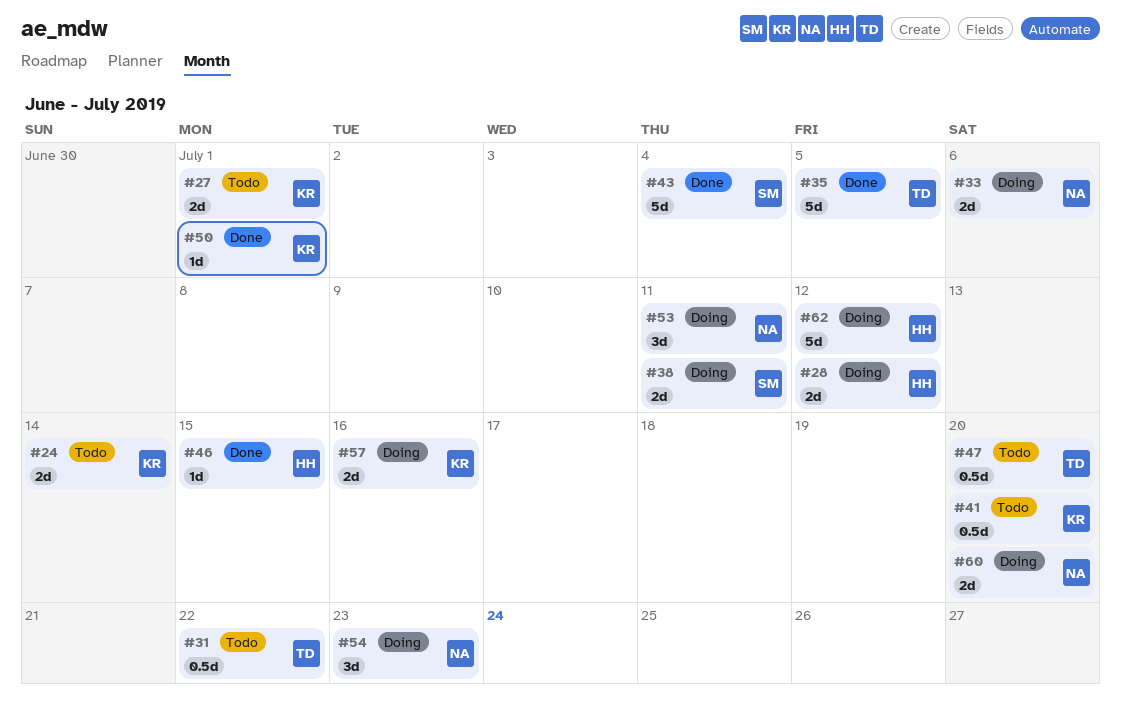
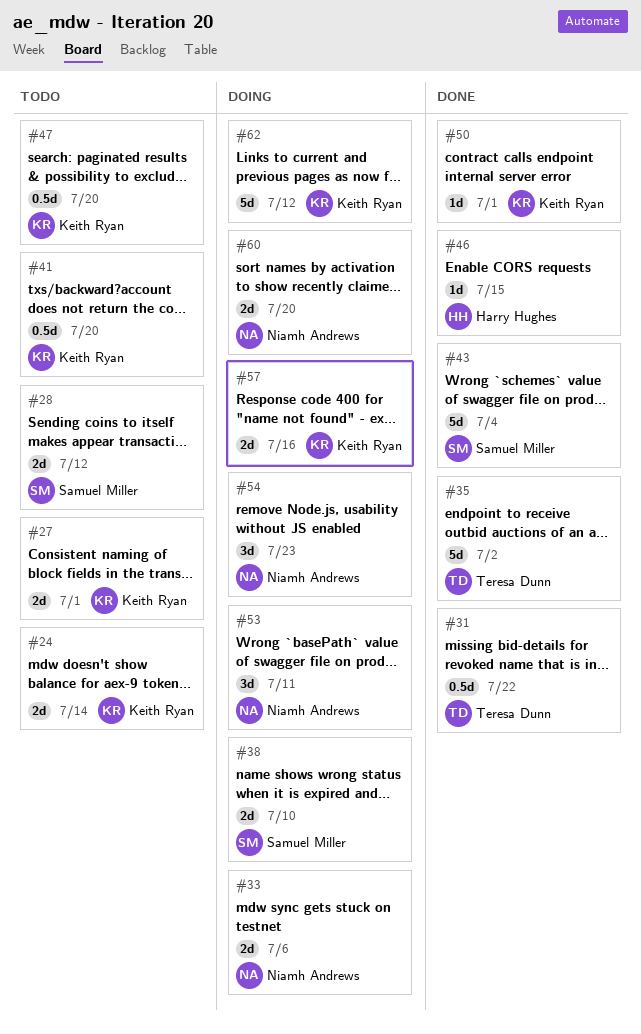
#28, status: Doing -> Todo
#28, owner: Harry Hughes -> Samuel Miller
#31, status: Todo -> Done
#35, due: Jul 5 -> Jul 2
#38, due: Jul 11 -> Jul 10
#47, owner: Teresa Dunn -> Keith Ryan
#62, owner: Harry Hughes -> Keith Ryan

